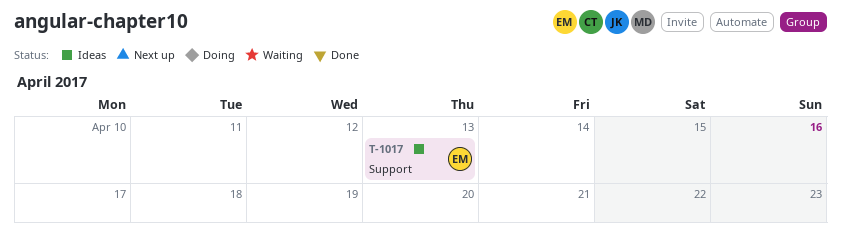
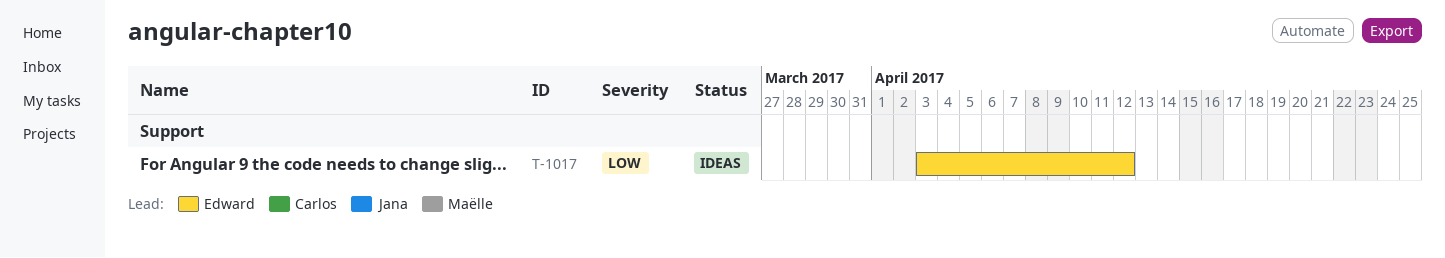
T-1017, due: Apr 13 -> Apr 12

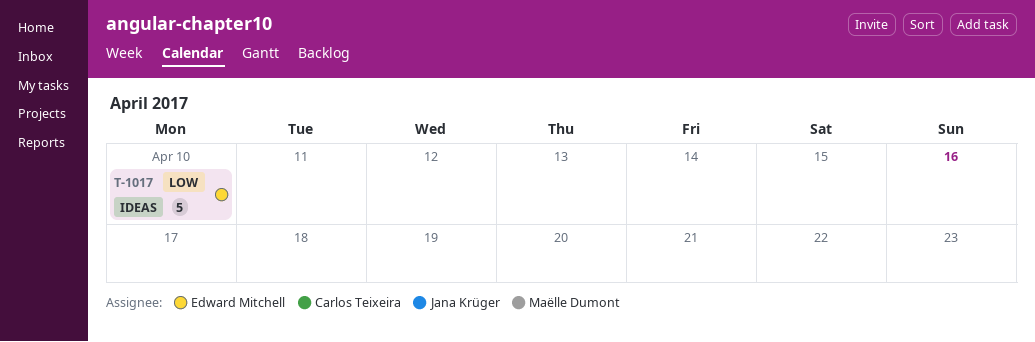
T-1017, due: Apr 12 -> Apr 10

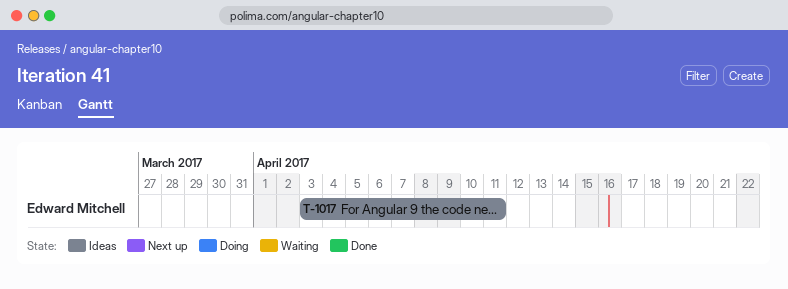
T-1017, due: Apr 10 -> Apr 11

